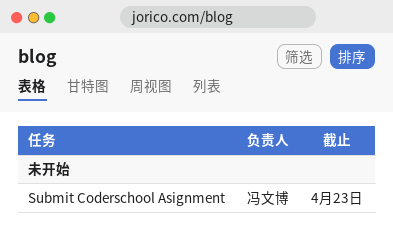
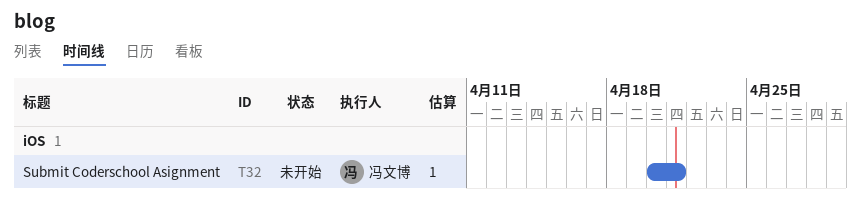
Submit Coderschool Asignment, due: Apr 23 -> Apr 21

